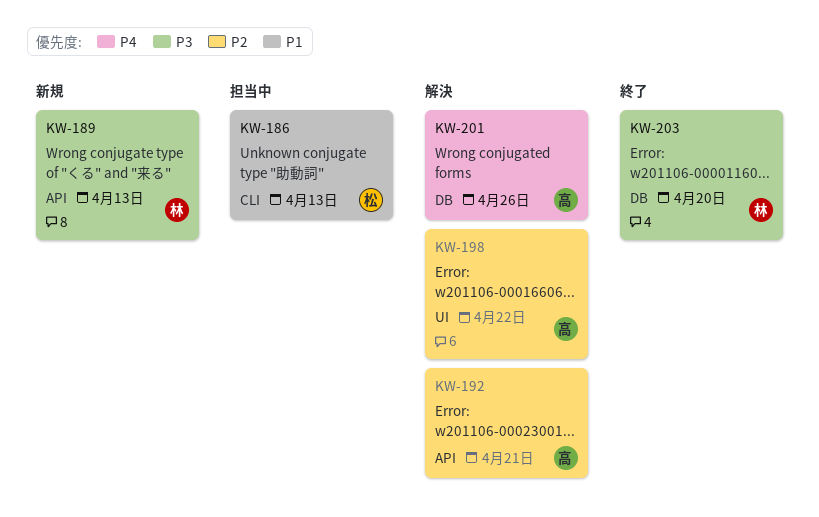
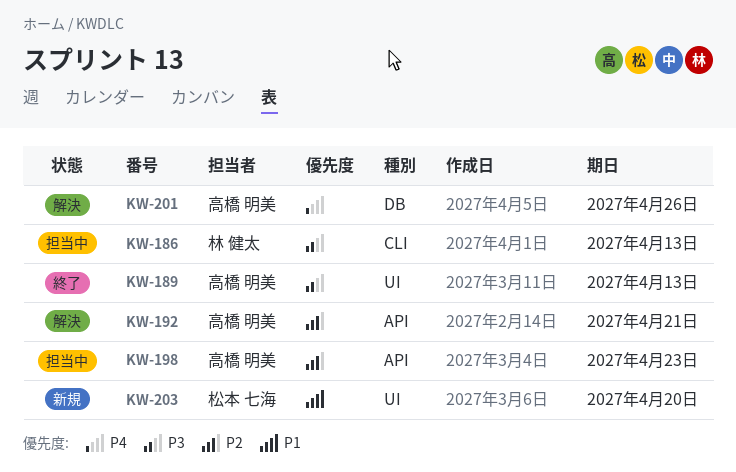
KW-186, owner: 松本 七海 -> 林 健太
KW-186, priority: P1 -> P3
KW-189, status: 新規 -> 終了
KW-189, owner: 林 健太 -> 高橋 明美
KW-189, label: API -> UI
KW-198, status: 解決 -> 担当中
KW-198, label: UI -> API
KW-198, due: Apr 22 -> Apr 23
KW-203, status: 終了 -> 新規
KW-203, owner: 林 健太 -> 松本 七海
KW-203, priority: P3 -> P1
KW-203, label: DB -> UI

